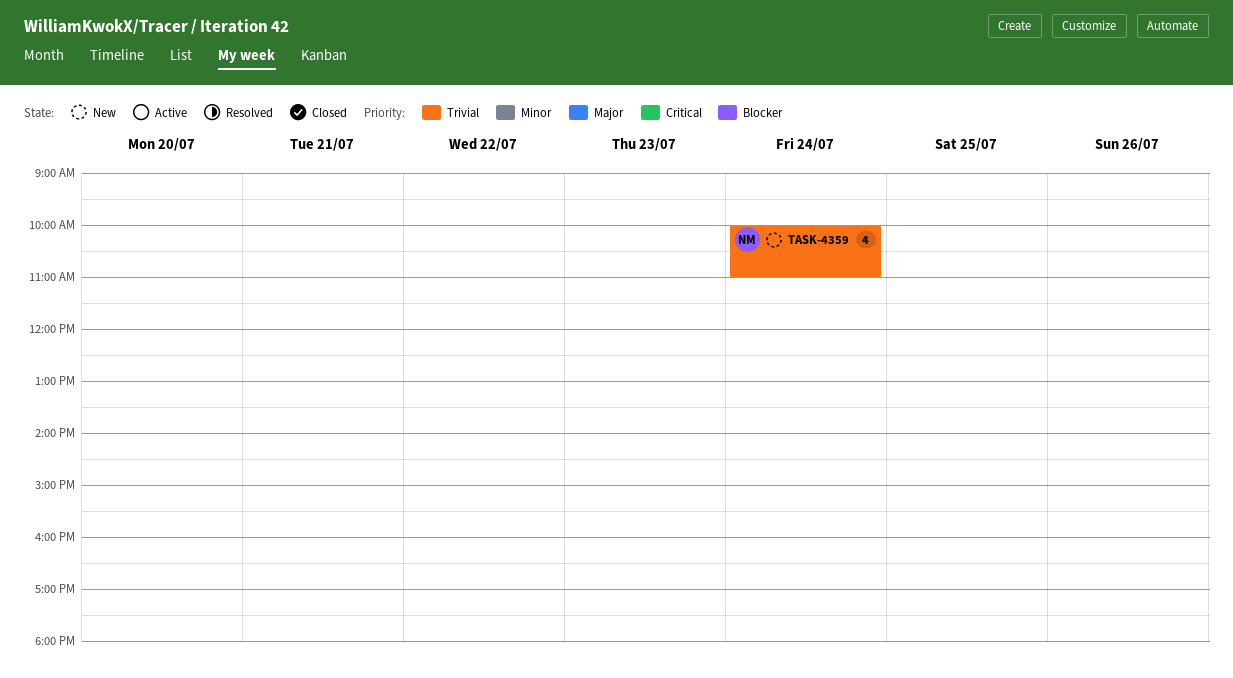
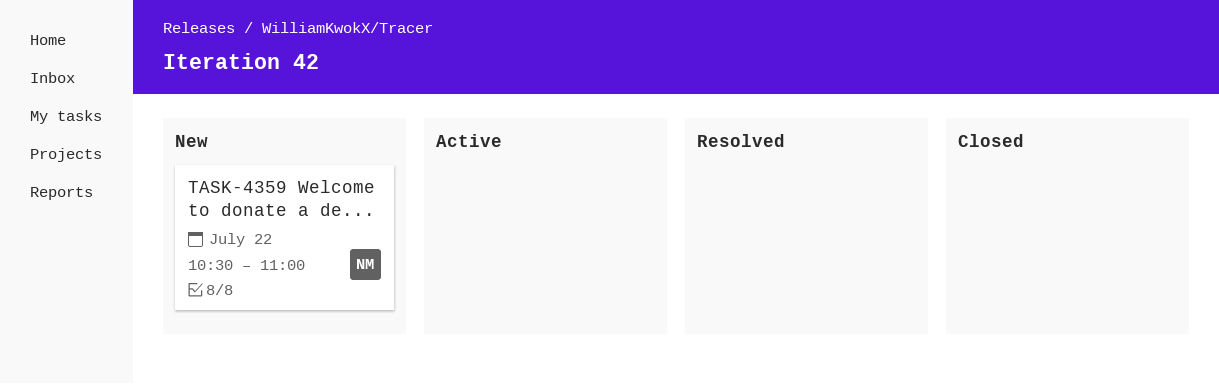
TASK-4359, day: Jul 24 -> Jul 22
TASK-4359, begins: 10:00 -> 10:30

